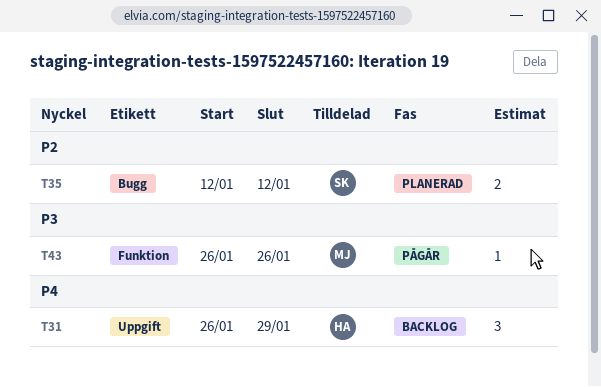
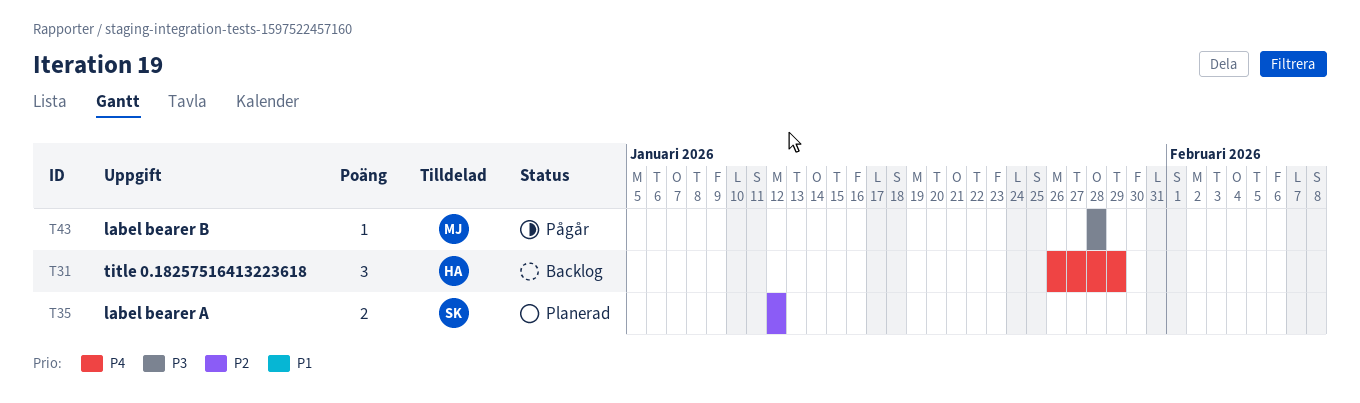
T43, start: Jan 26 -> Jan 28
T43, due: Jan 26 -> Jan 28

